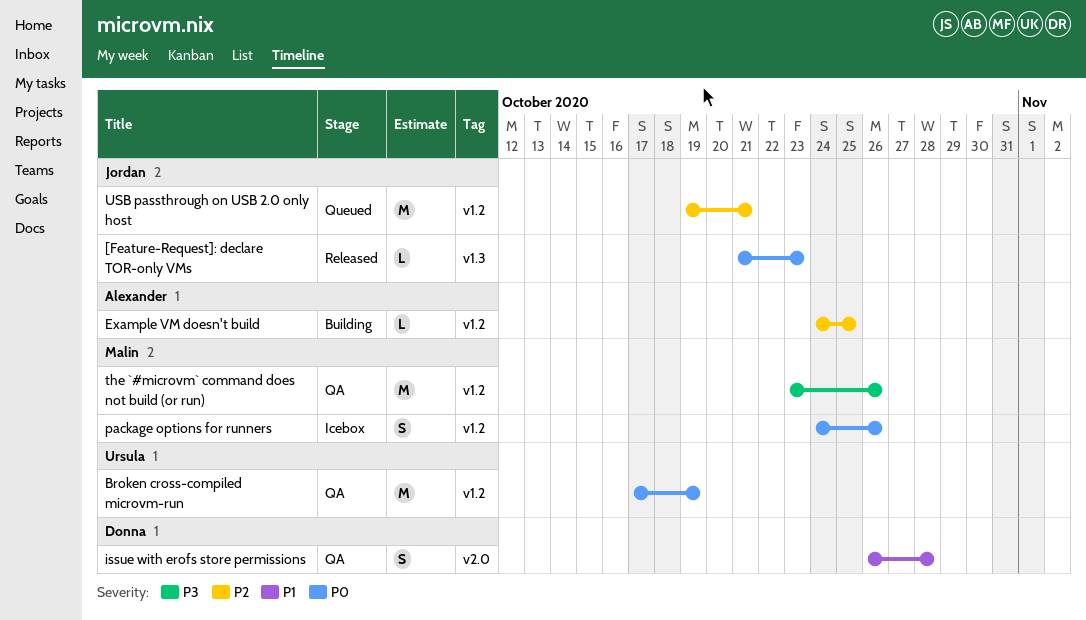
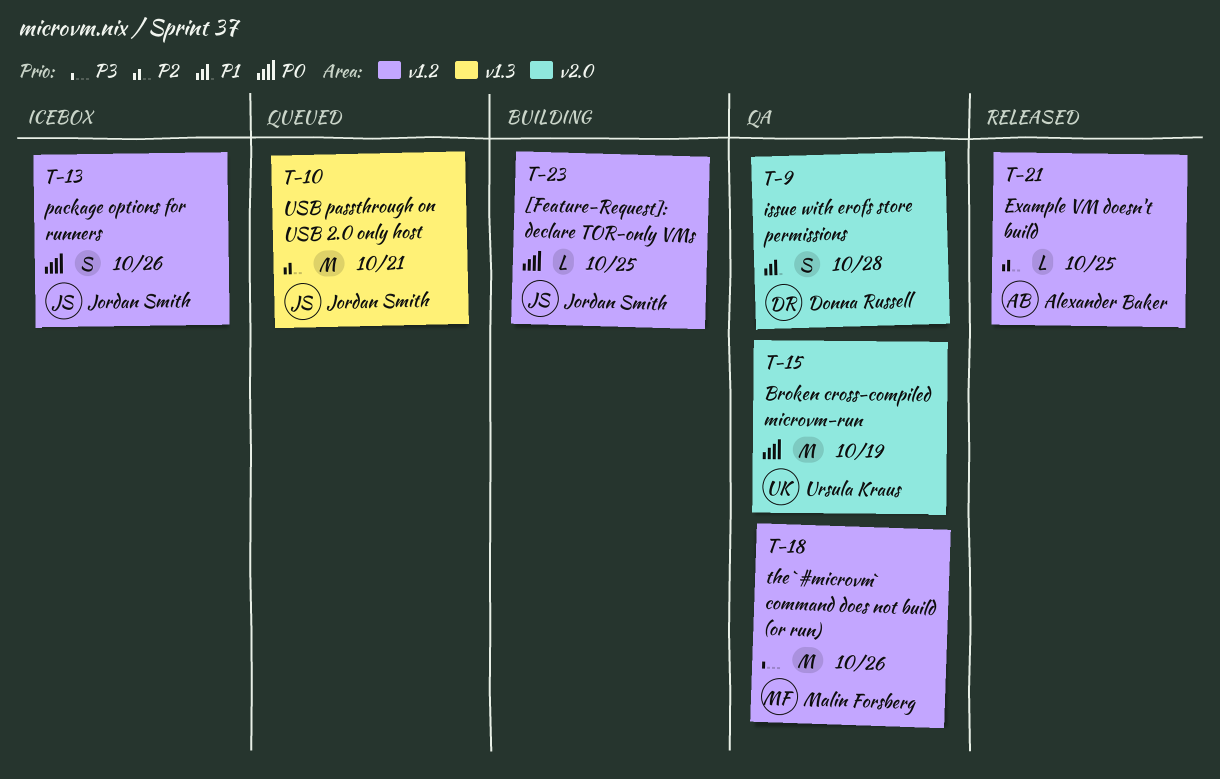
[Feature-Request]: declare TOR-only VMs, status: Released -> Building
[Feature-Request]: declare TOR-only VMs, label: v1.3 -> v1.2
[Feature-Request]: declare TOR-only VMs, due: Oct 23 -> Oct 25
Broken cross-compiled microvm-run, label: v1.2 -> v2.0
Example VM doesn't build, status: Building -> Released
package options for runners, owner: Malin Forsberg -> Jordan Smith
USB passthrough on USB 2.0 only host, label: v1.2 -> v1.3

